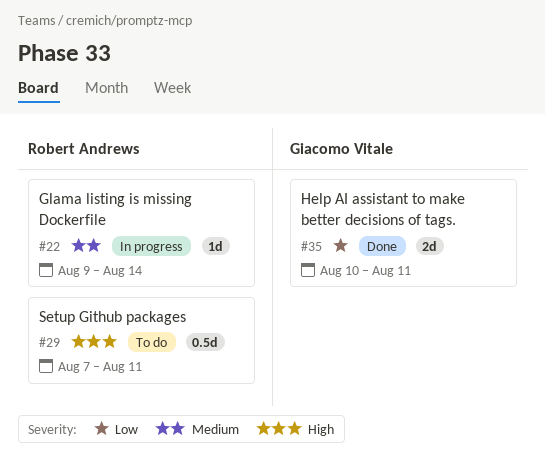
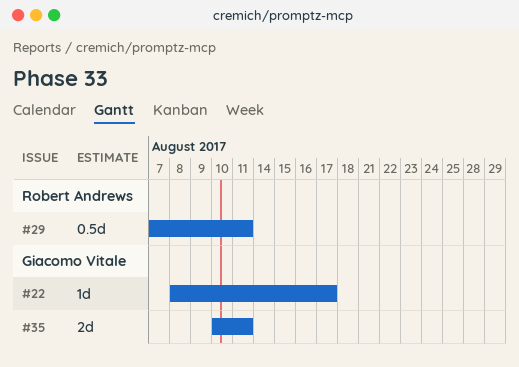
#22, owner: Robert Andrews -> Giacomo Vitale
#22, start: Aug 9 -> Aug 8
#22, due: Aug 14 -> Aug 17

